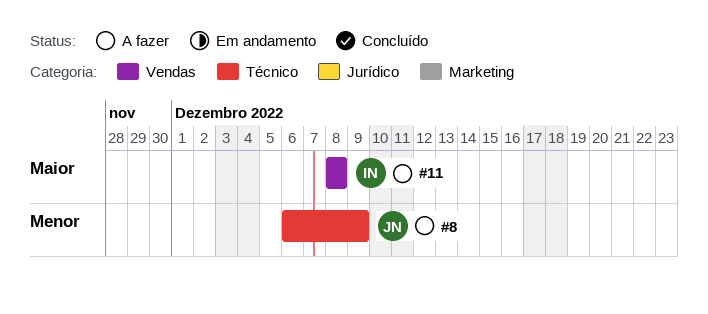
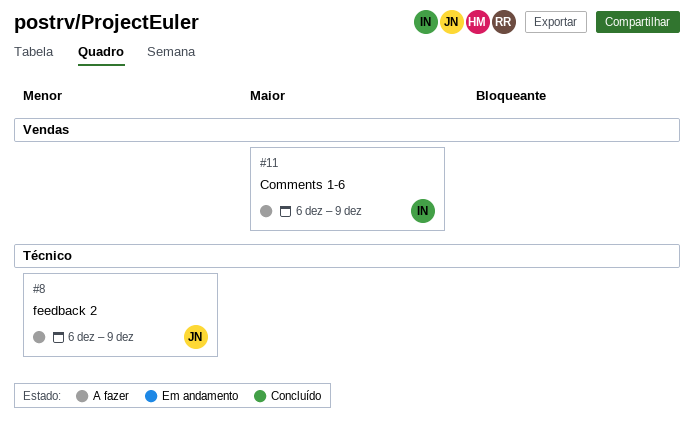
#11, start: Dec 8 -> Dec 6
#11, due: Dec 8 -> Dec 9

